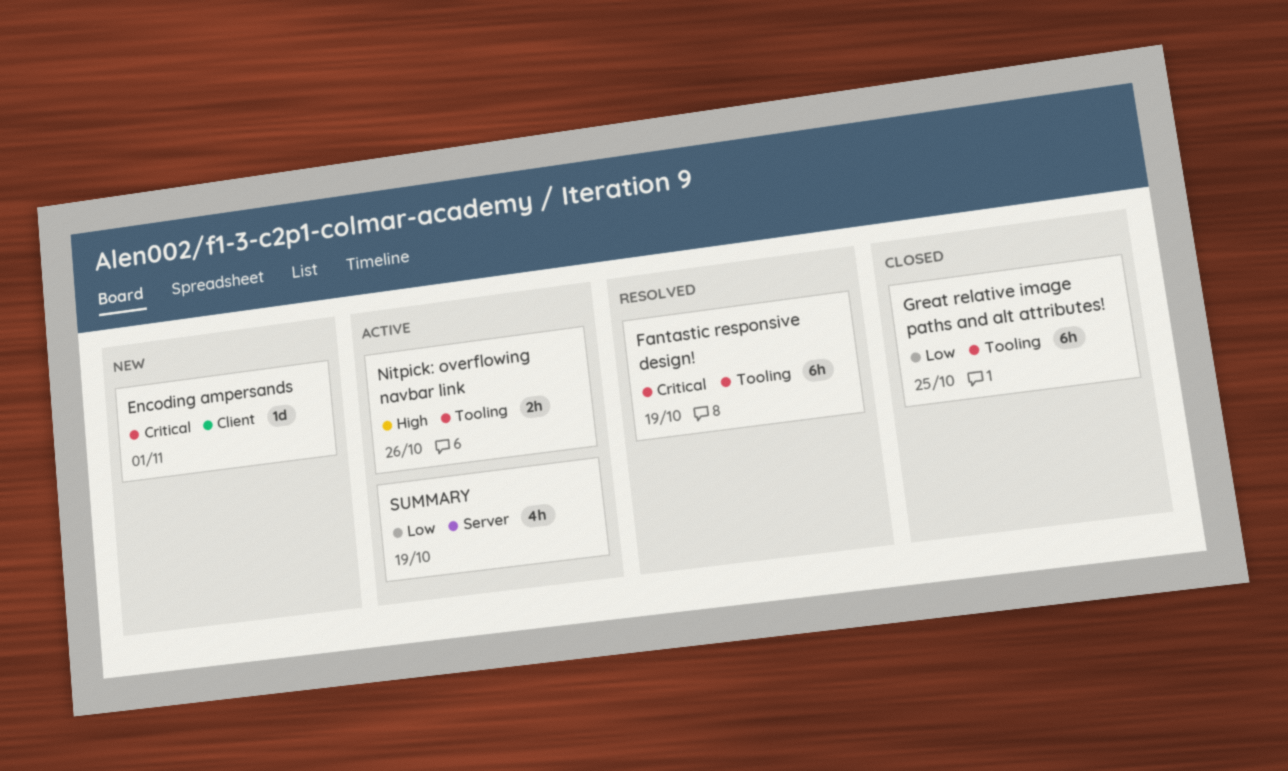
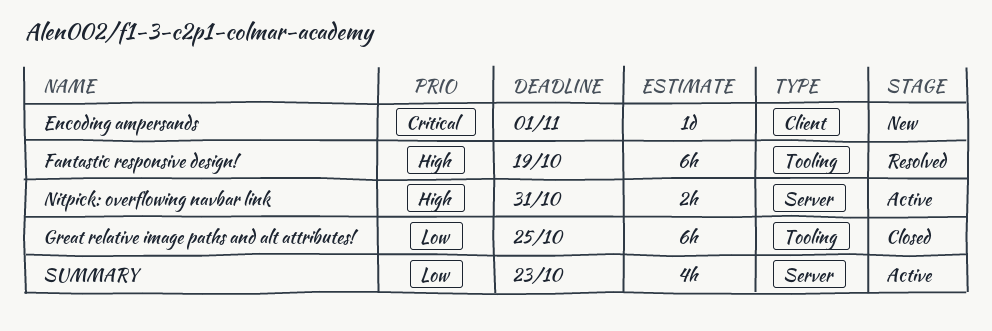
Fantastic responsive design!, priority: Critical -> High
Nitpick: overflowing navbar link, label: Tooling -> Server
Nitpick: overflowing navbar link, due: Oct 26 -> Oct 31
SUMMARY, due: Oct 19 -> Oct 23

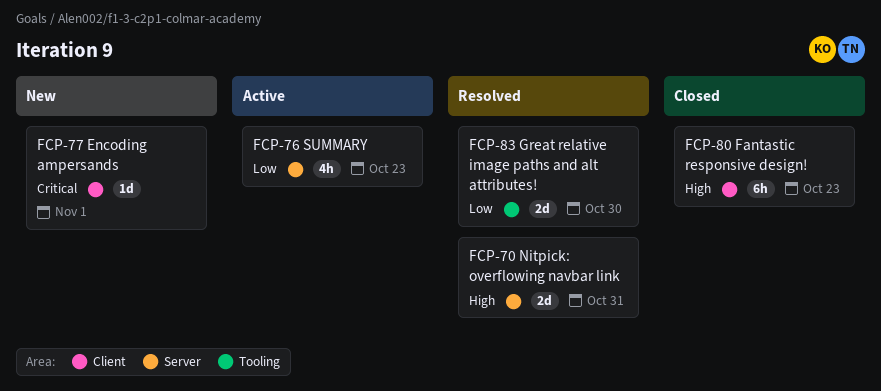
Fantastic responsive design!, status: Resolved -> Closed
Fantastic responsive design!, label: Tooling -> Client
Fantastic responsive design!, due: Oct 19 -> Oct 23
Great relative image paths and alt attributes!, status: Closed -> Resolved
Great relative image paths and alt attributes!, estimate: 6h -> 2d
Great relative image paths and alt attributes!, due: Oct 25 -> Oct 30
Nitpick: overflowing navbar link, status: Active -> Resolved
Nitpick: overflowing navbar link, estimate: 2h -> 2d

